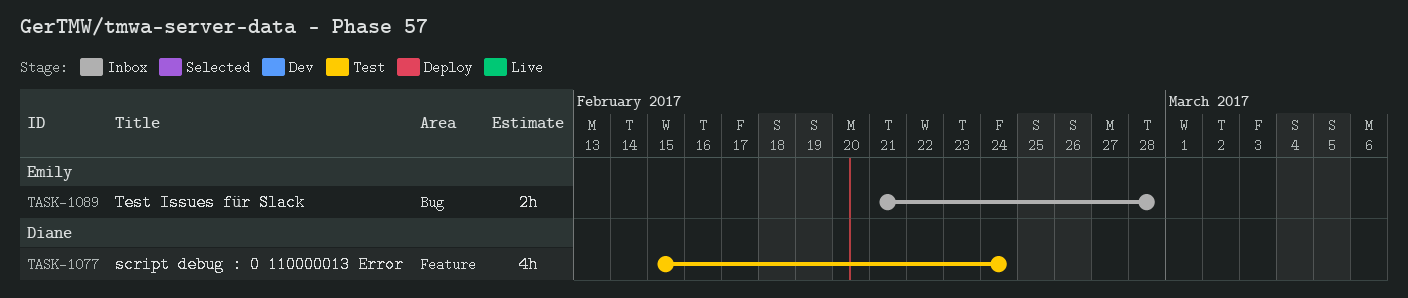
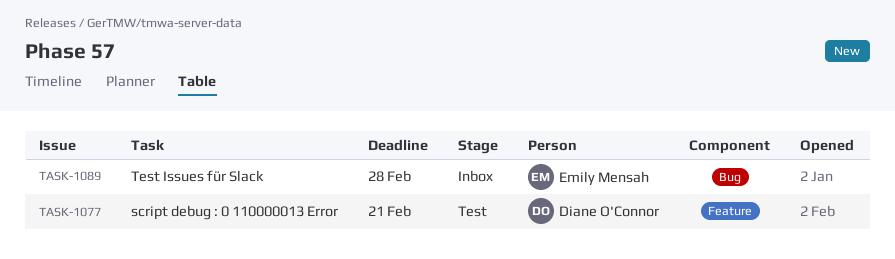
TASK-1077, due: Feb 24 -> Feb 21

